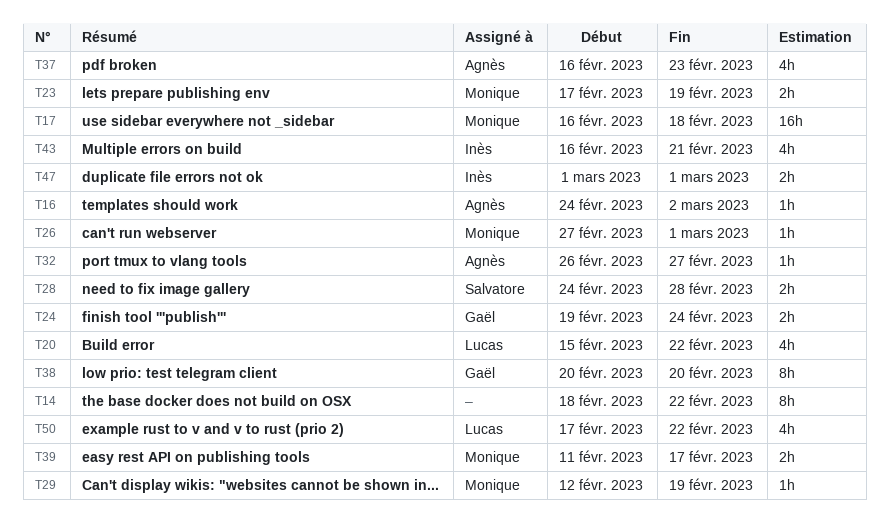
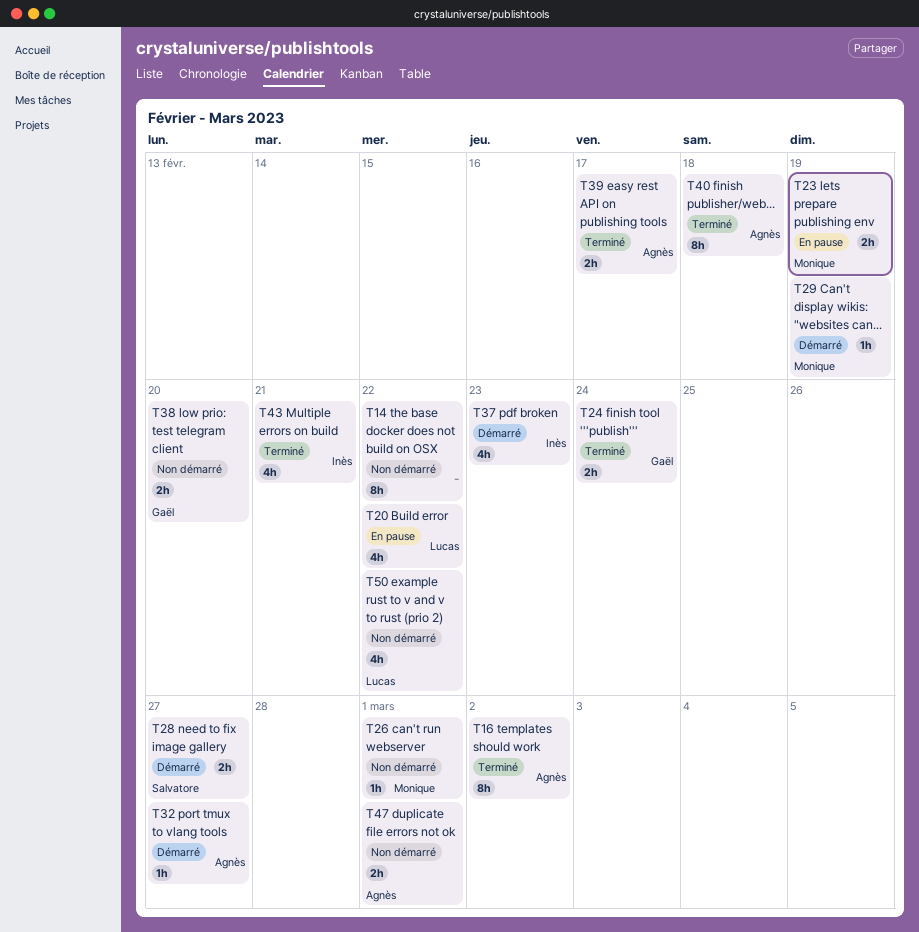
T16, estimate: 1h -> 8h
T17: present -> none
T28, due: Feb 28 -> Feb 27
T37, owner: Agnès -> Inès
T38, estimate: 8h -> 2h
T39, owner: Monique -> Agnès
T40: none -> present
T47, owner: Inès -> Agnès

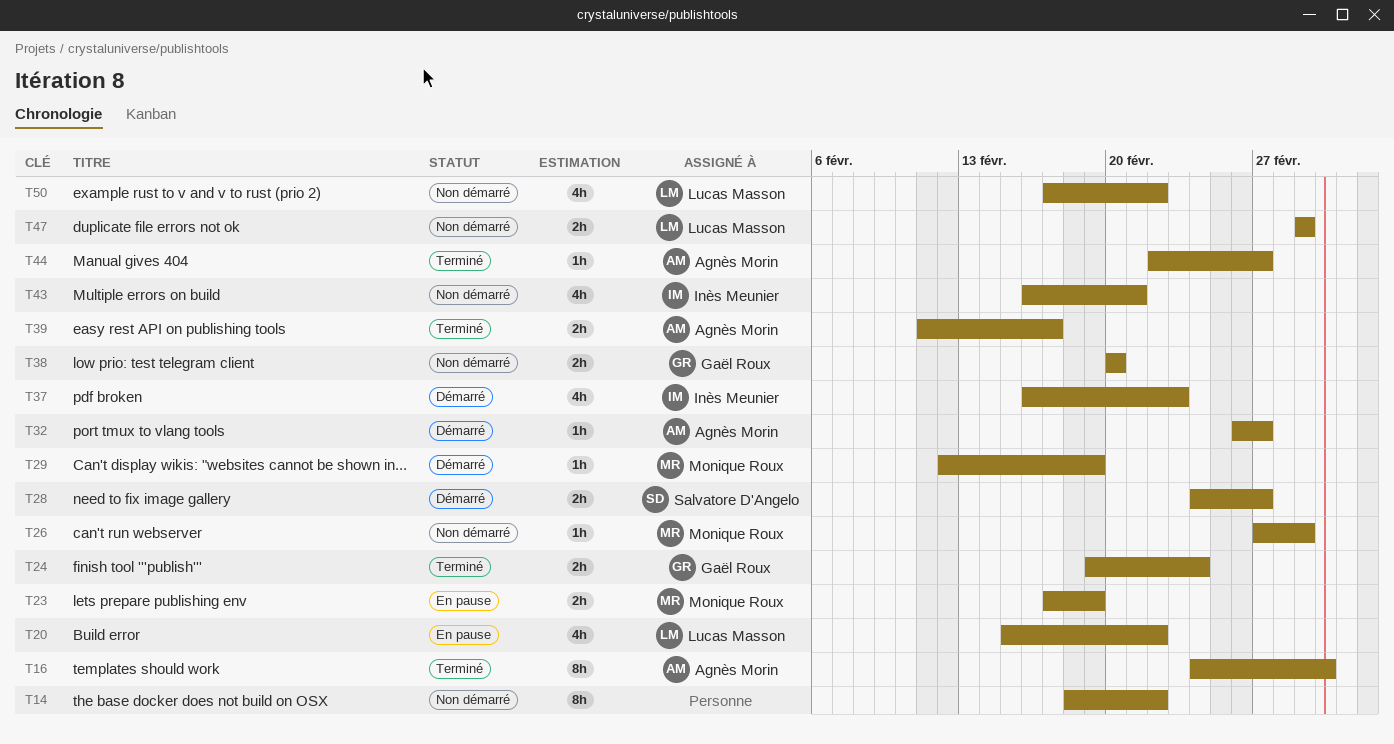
T40: present -> none
T43, status: Terminé -> Non démarré
T44: none -> present
T47, owner: Agnès Morin -> Lucas Masson

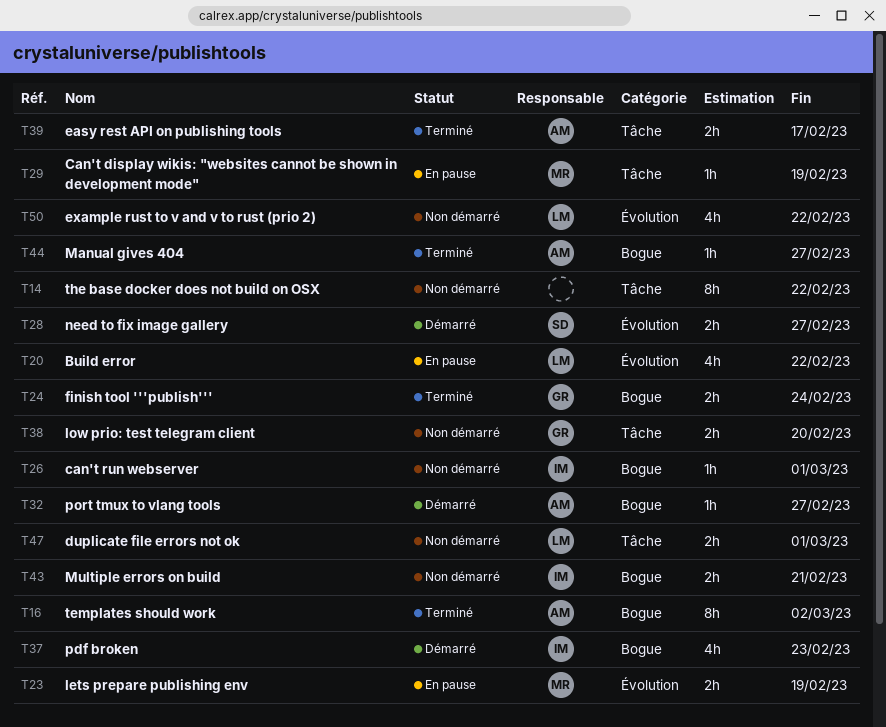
T26, owner: Monique Roux -> Inès Meunier
T29, status: Démarré -> En pause
T43, estimate: 4h -> 2h

